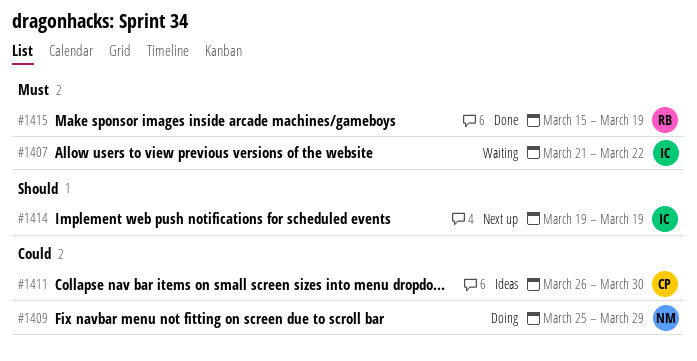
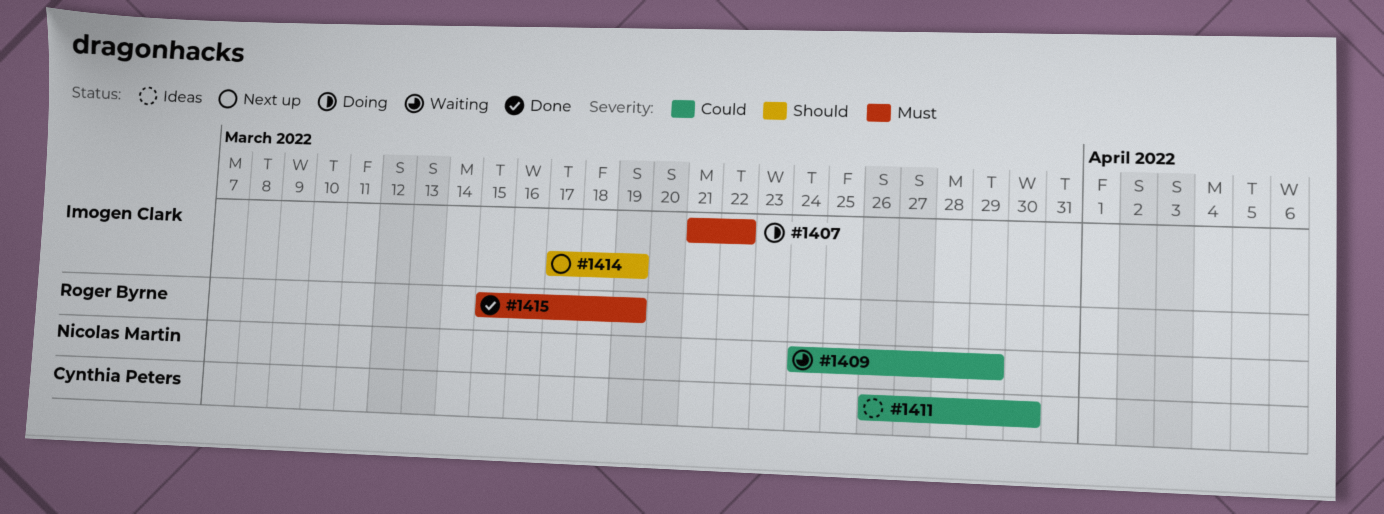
#1407, status: Waiting -> Doing
#1409, status: Doing -> Waiting
#1409, start: Mar 25 -> Mar 24
#1414, start: Mar 19 -> Mar 17

